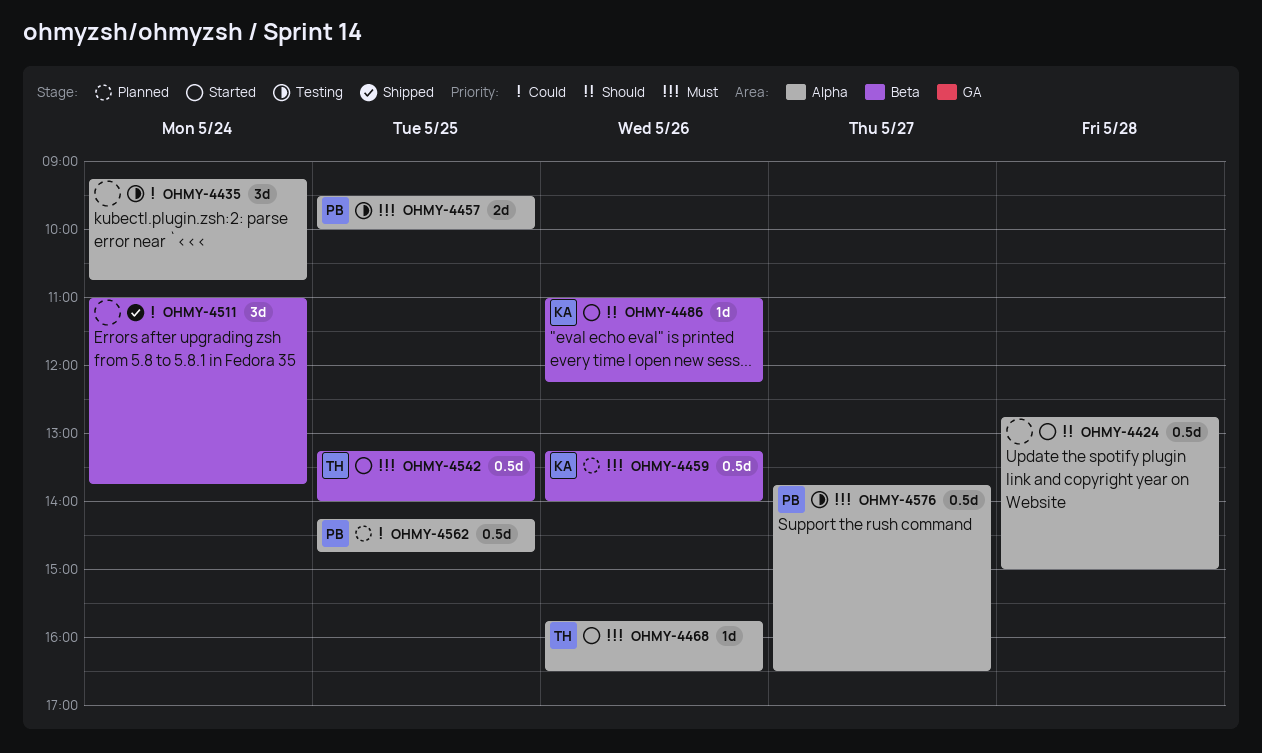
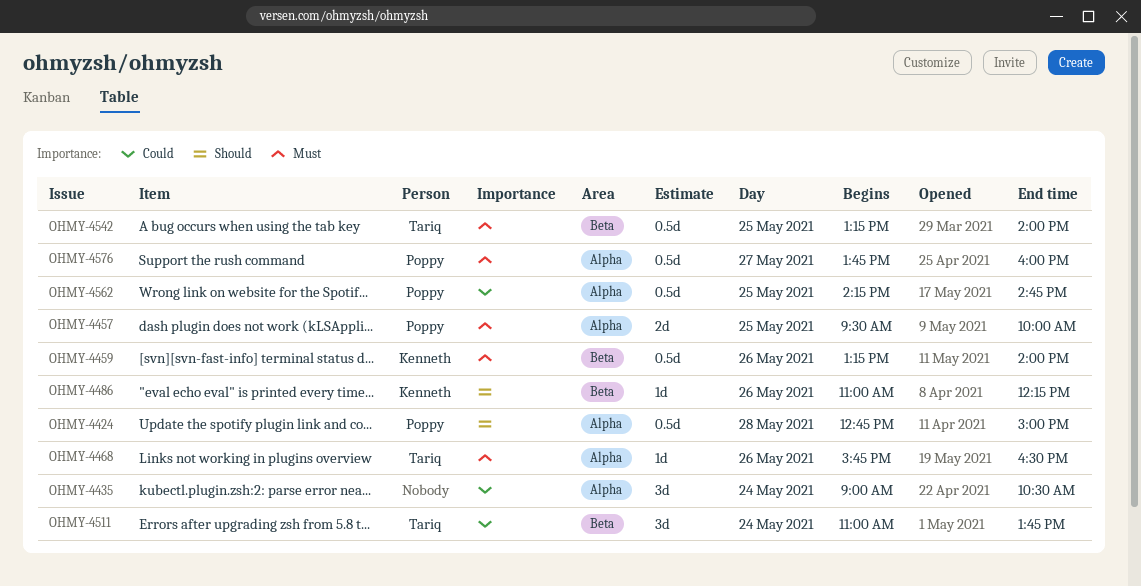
OHMY-4424, owner: none -> Poppy
OHMY-4435, begins: 09:15 -> 09:00
OHMY-4435, ends: 10:45 -> 10:30
OHMY-4511, owner: none -> Tariq
OHMY-4576, ends: 16:30 -> 16:00

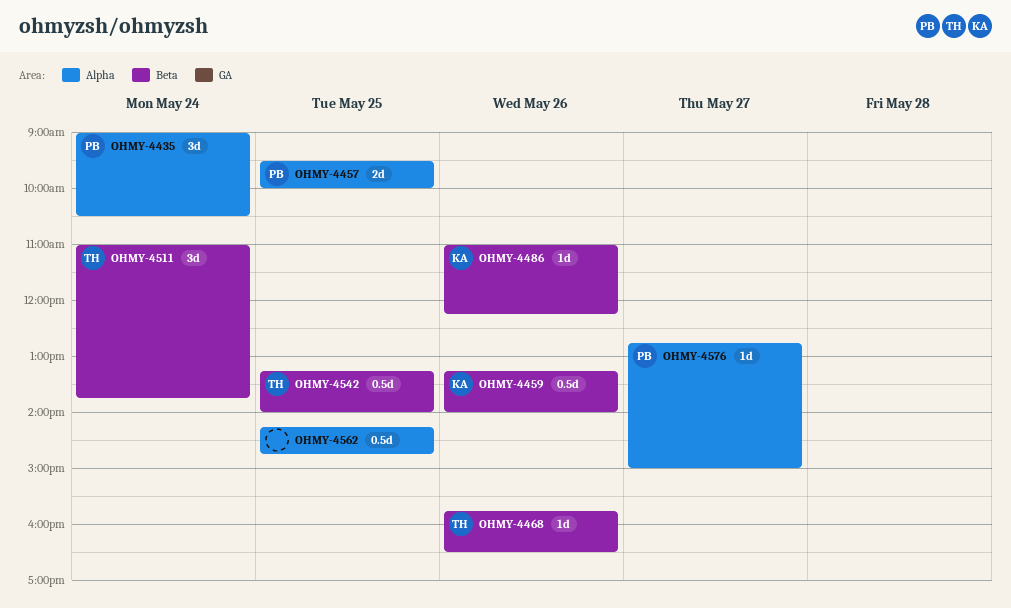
OHMY-4424: present -> none
OHMY-4435, owner: none -> Poppy
OHMY-4468, label: Alpha -> Beta
OHMY-4562, owner: Poppy -> none
OHMY-4576, estimate: 0.5d -> 1d
OHMY-4576, begins: 13:45 -> 12:45
OHMY-4576, ends: 16:00 -> 15:00

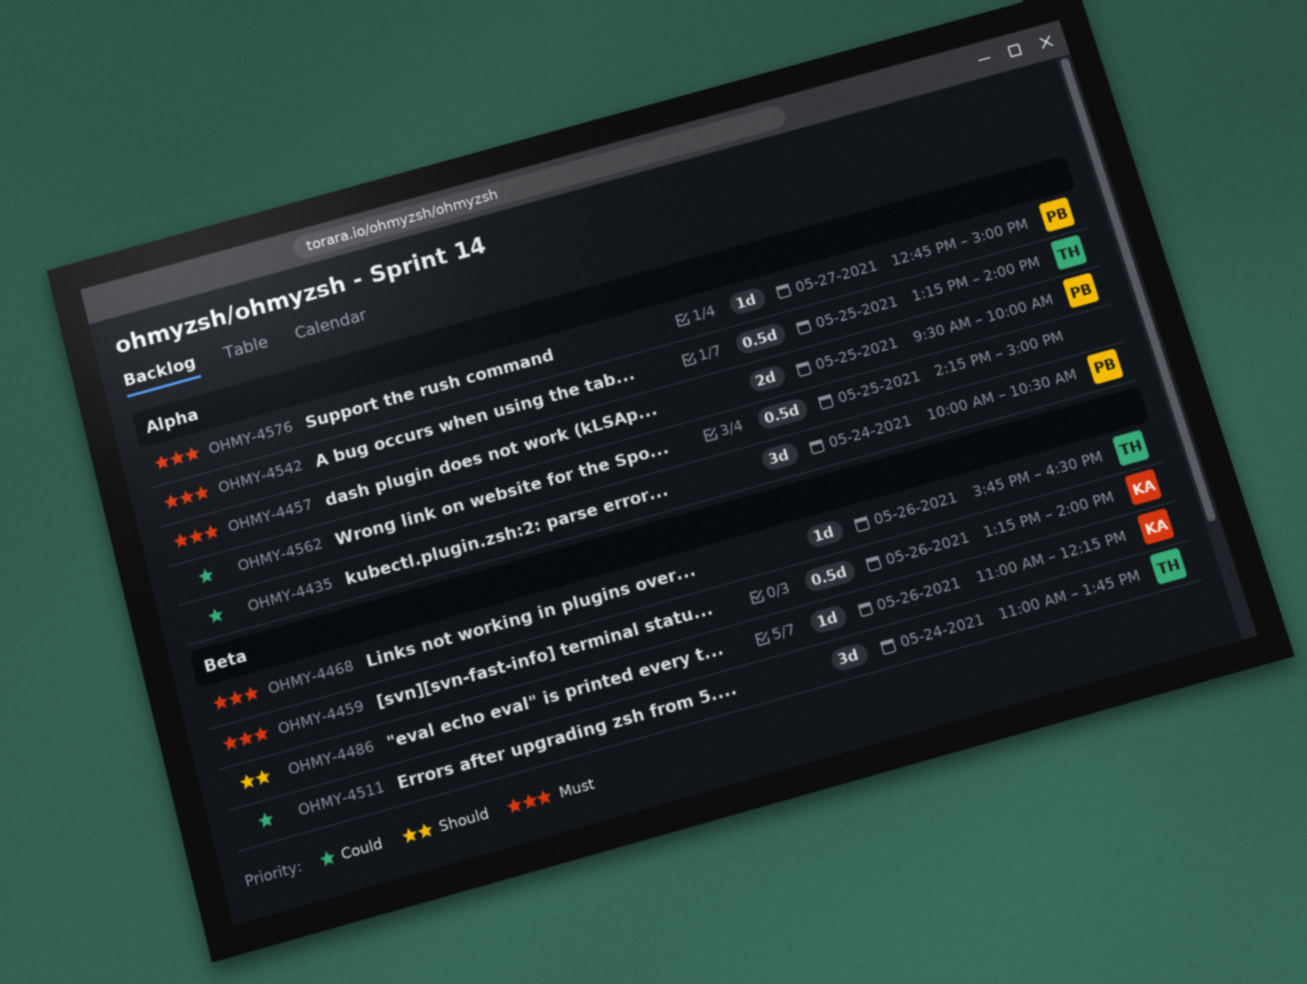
OHMY-4435, begins: 09:00 -> 10:00
OHMY-4542, label: Beta -> Alpha
OHMY-4562, ends: 14:45 -> 15:00

